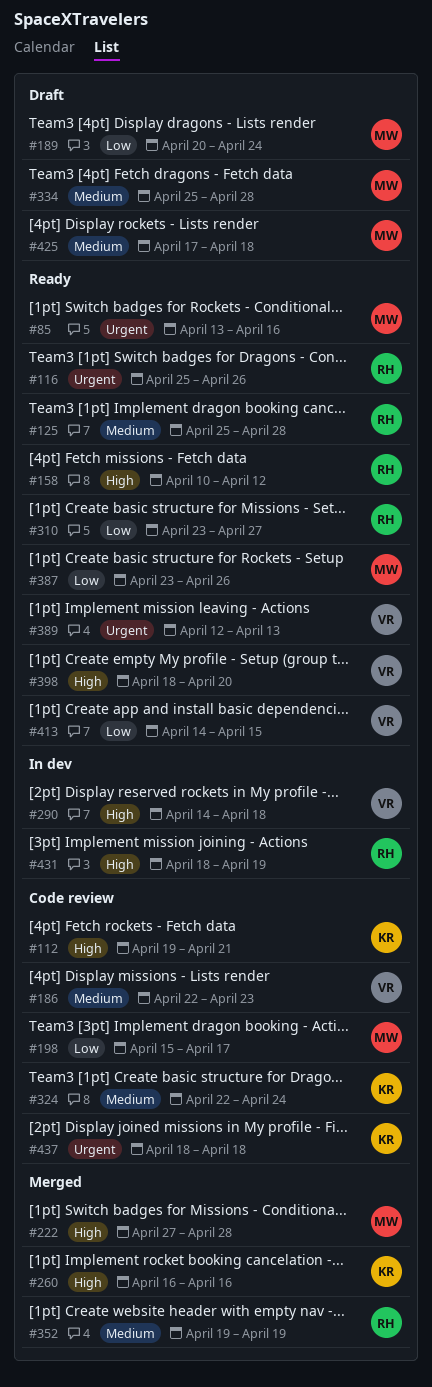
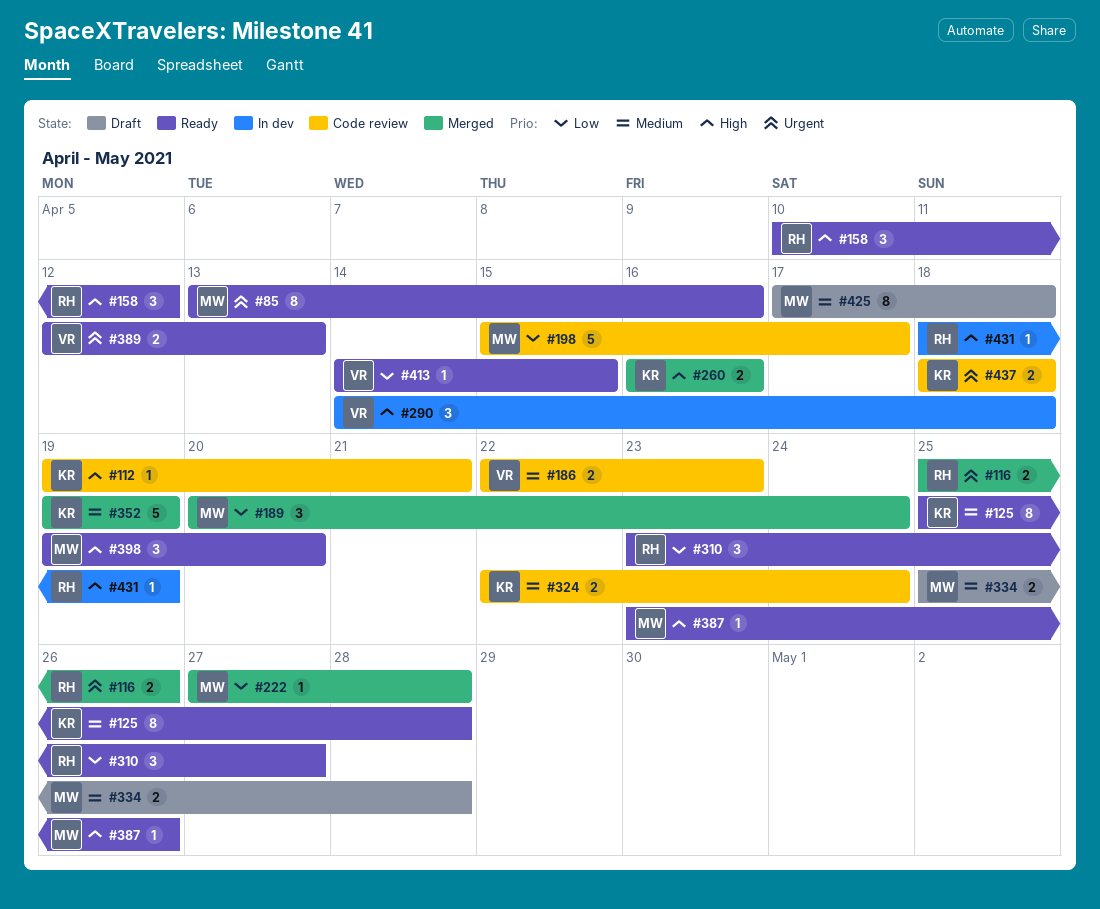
#116, status: Ready -> Merged
#125, owner: RH -> KR
#189, status: Draft -> Merged
#222, priority: High -> Low
#352, owner: RH -> KR
#387, priority: Low -> High
#398, owner: VR -> MW
#398, start: Apr 18 -> Apr 19

